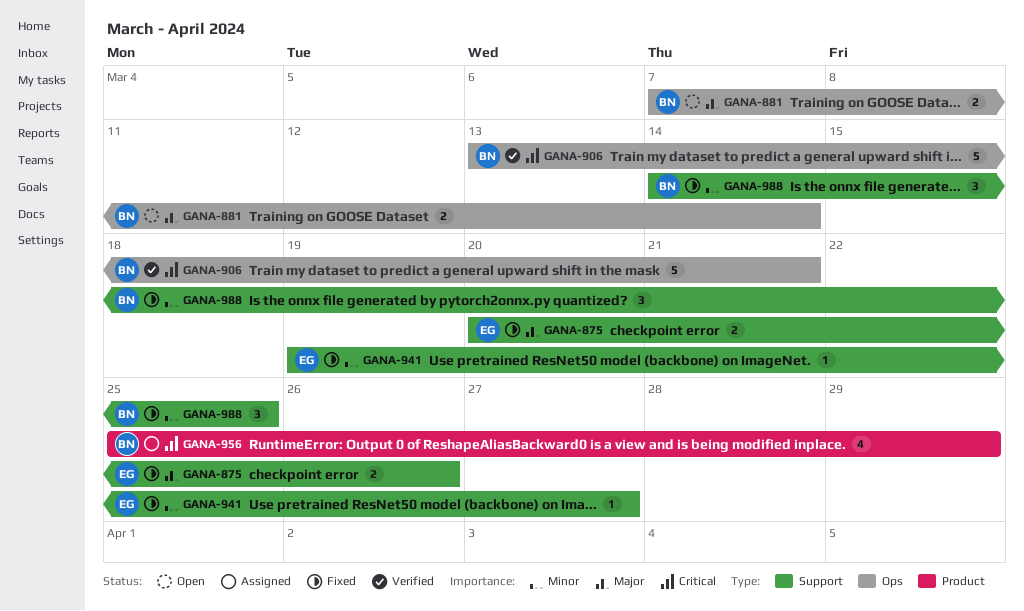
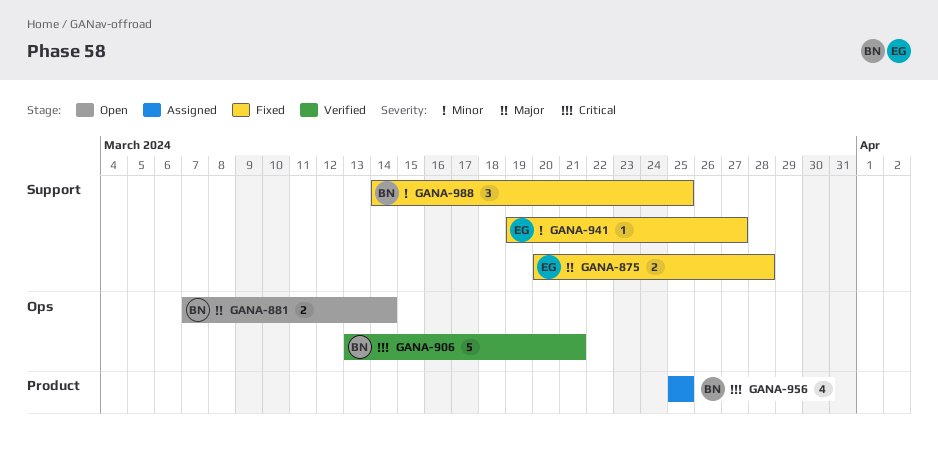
GANA-875, due: Mar 26 -> Mar 28
GANA-956, due: Mar 29 -> Mar 25

